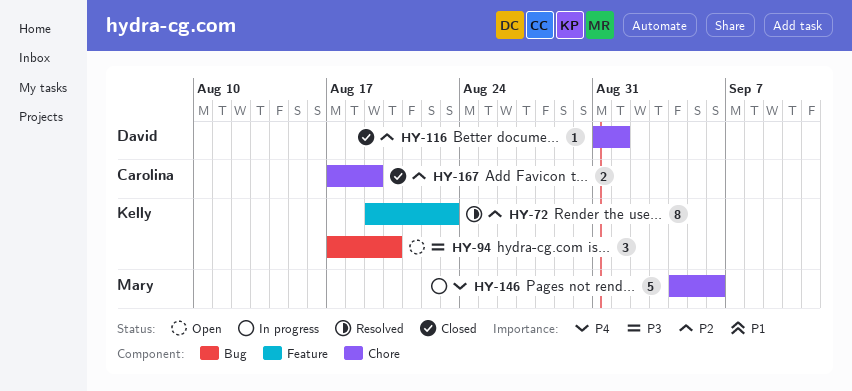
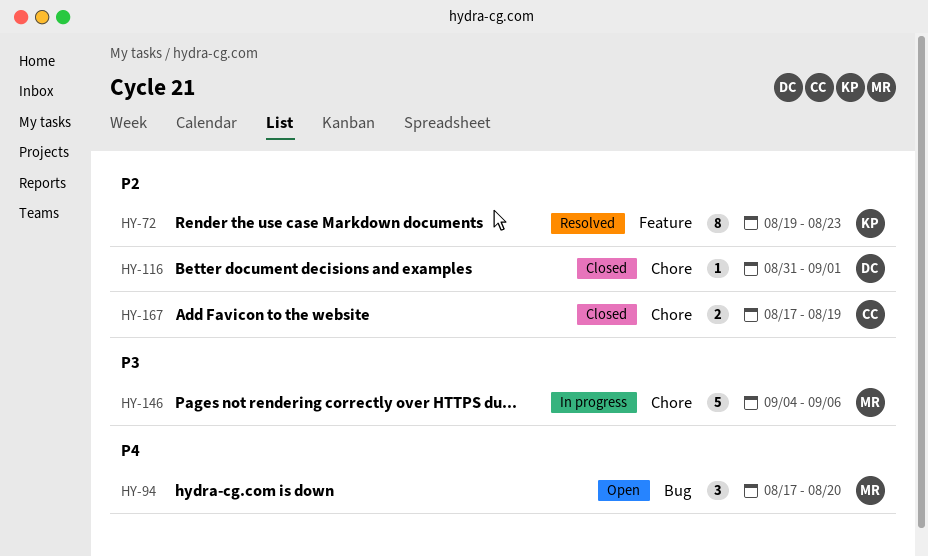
HY-94, owner: Kelly -> Mary
HY-94, priority: P3 -> P4
HY-146, priority: P4 -> P3

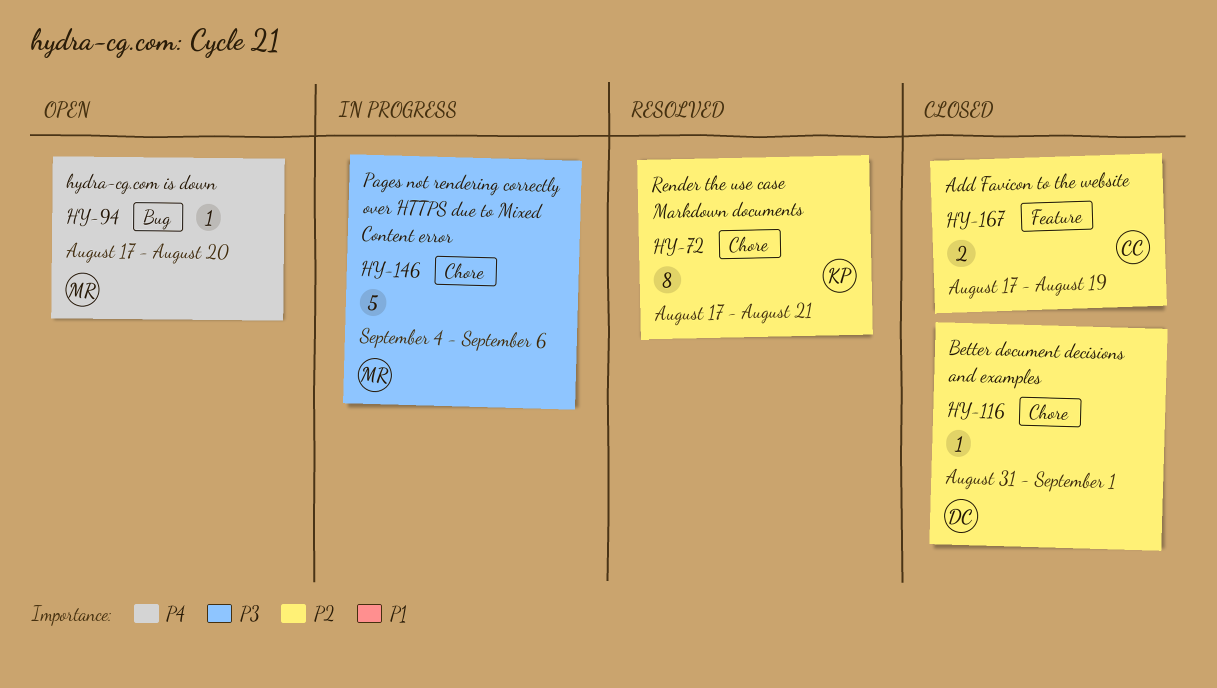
HY-72, label: Feature -> Chore
HY-72, start: Aug 19 -> Aug 17
HY-72, due: Aug 23 -> Aug 21
HY-94, estimate: 3 -> 1
HY-167, label: Chore -> Feature

